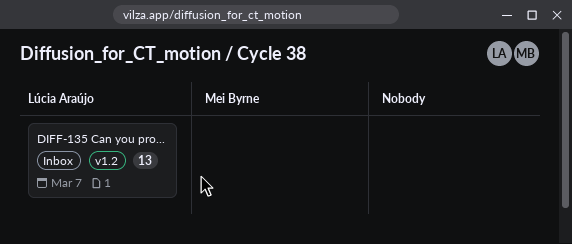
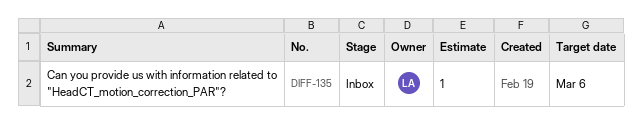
DIFF-135, estimate: 13 -> 1
DIFF-135, due: Mar 7 -> Mar 6

